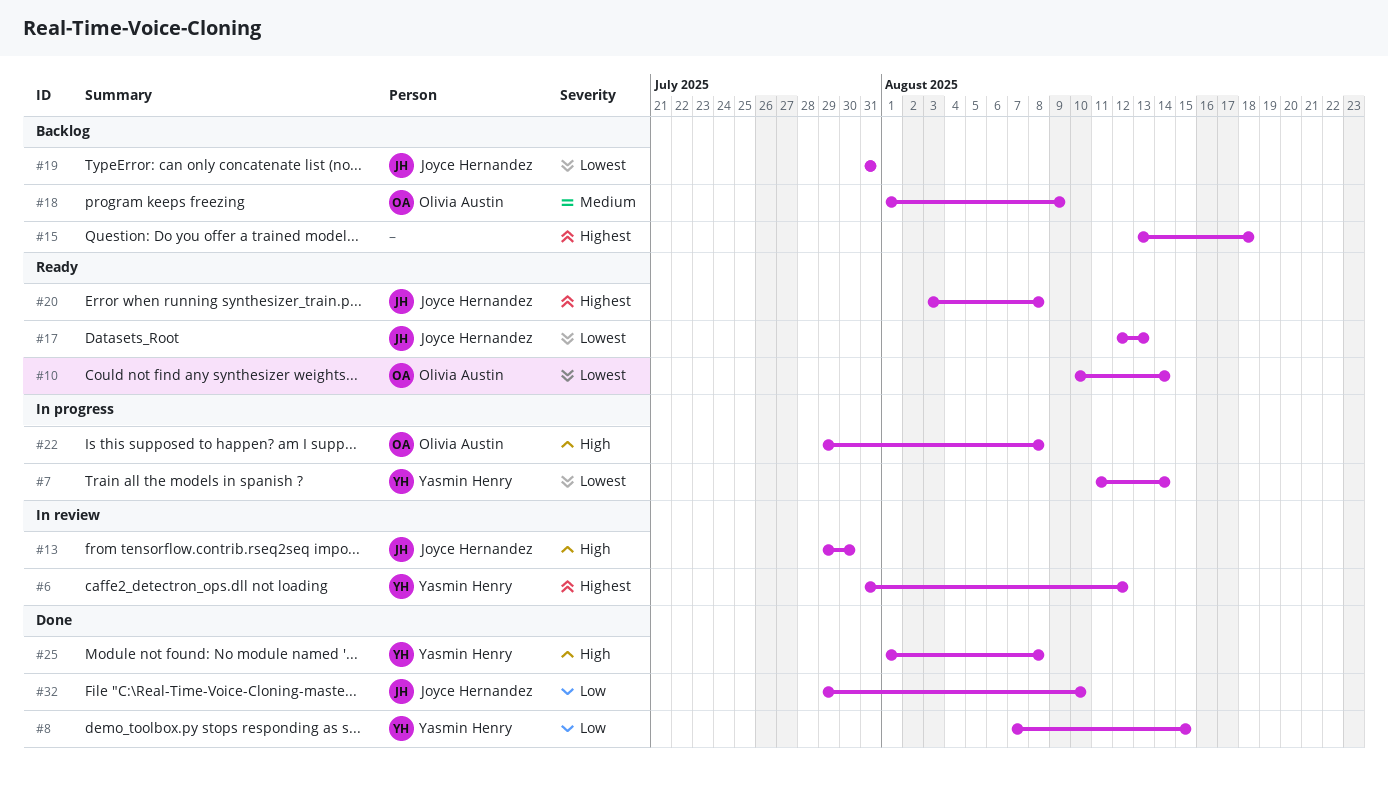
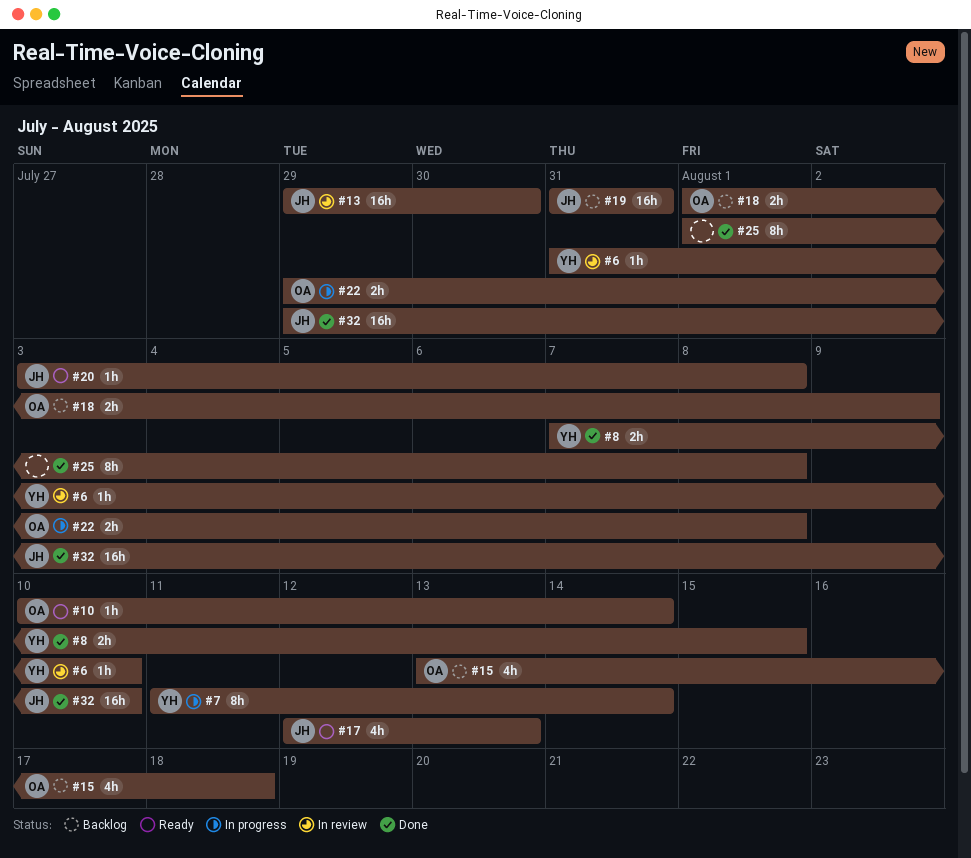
#6, due: Aug 12 -> Aug 10
#15, owner: none -> Olivia Austin
#25, owner: Yasmin Henry -> none

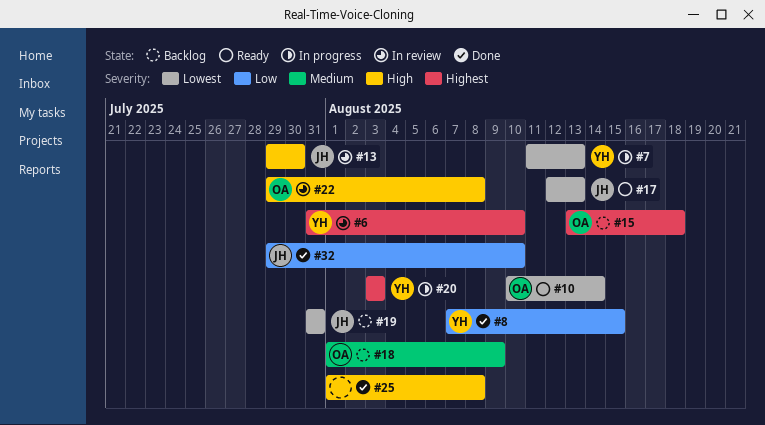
#7, due: Aug 14 -> Aug 13
#20, status: Ready -> In progress
#20, owner: JH -> YH
#20, due: Aug 8 -> Aug 3
#22, status: In progress -> In review

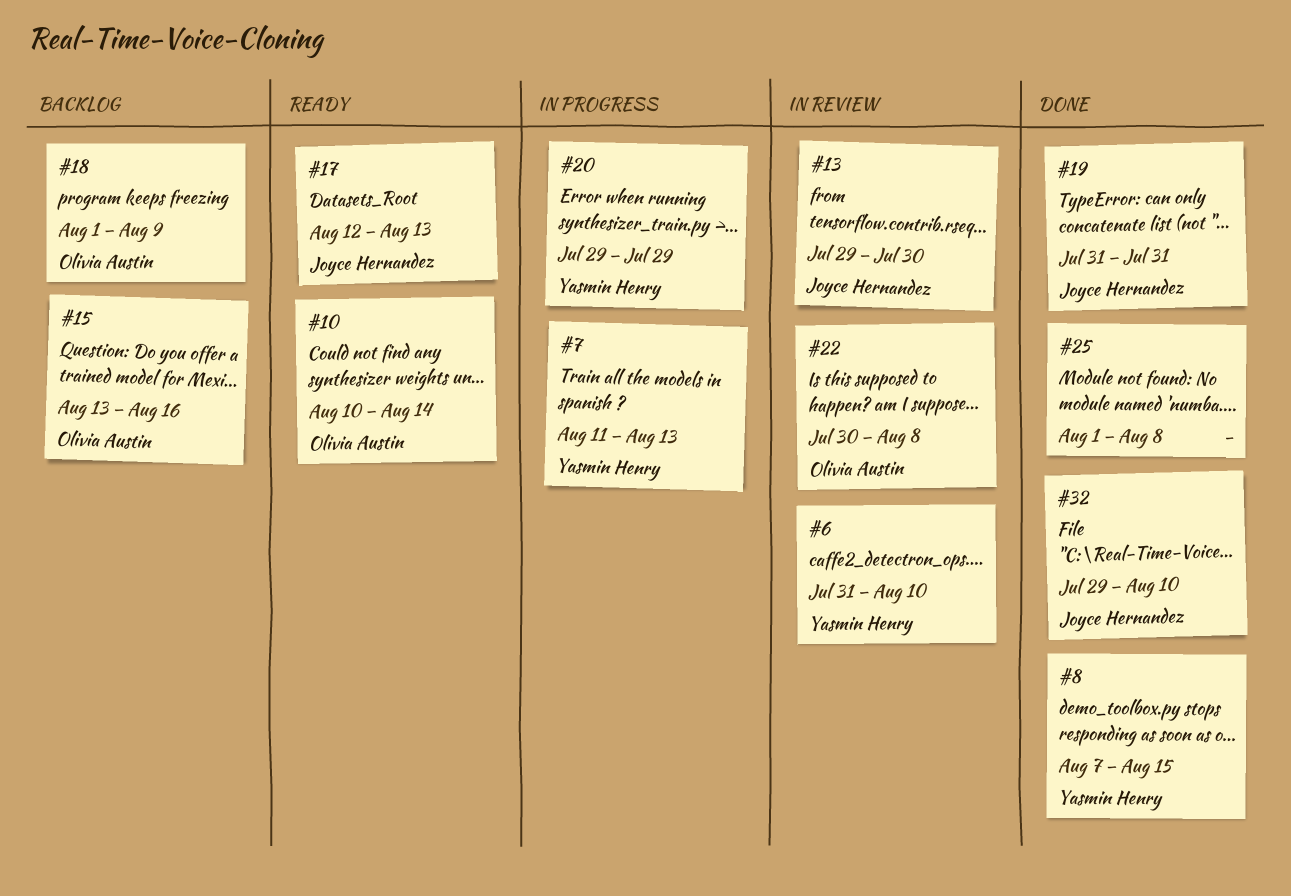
#15, due: Aug 18 -> Aug 16
#19, status: Backlog -> Done
#20, start: Aug 3 -> Jul 29
#20, due: Aug 3 -> Jul 29
#22, start: Jul 29 -> Jul 30

